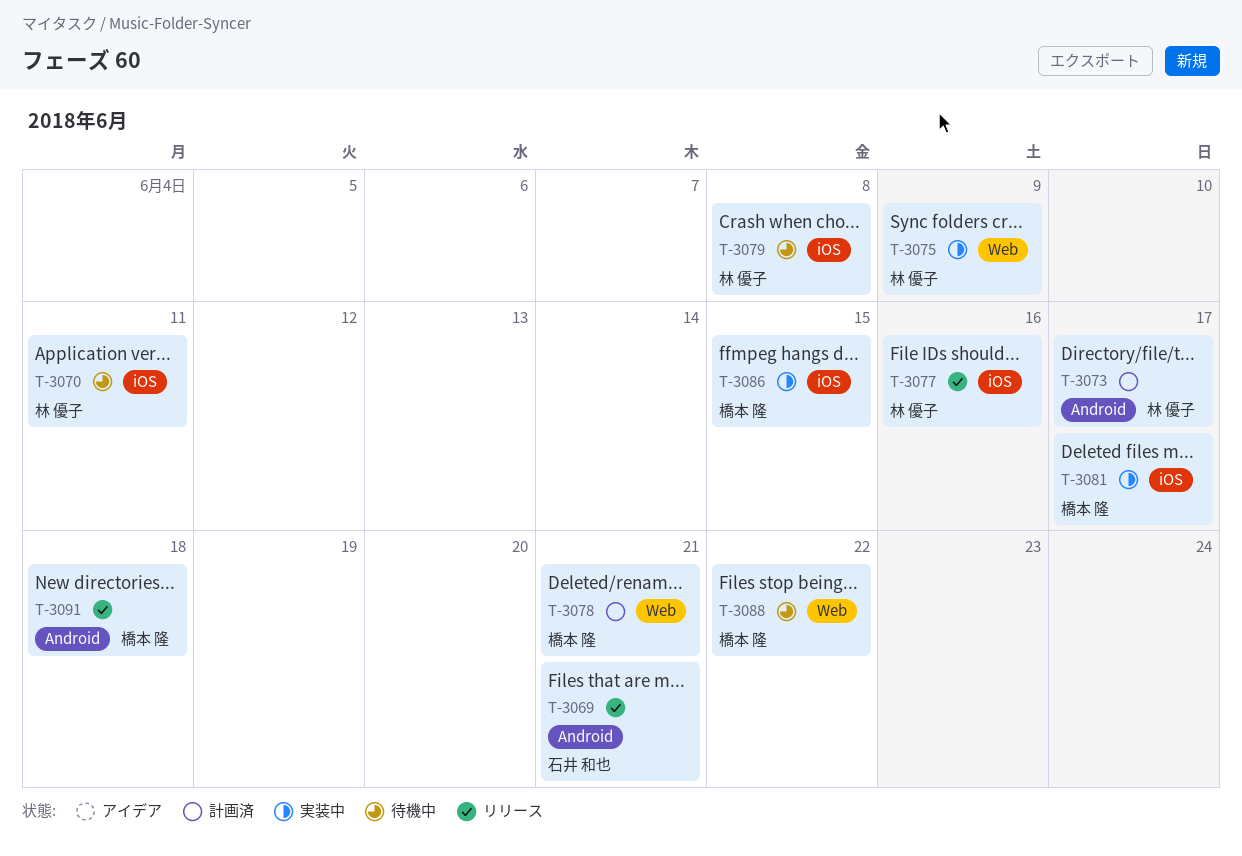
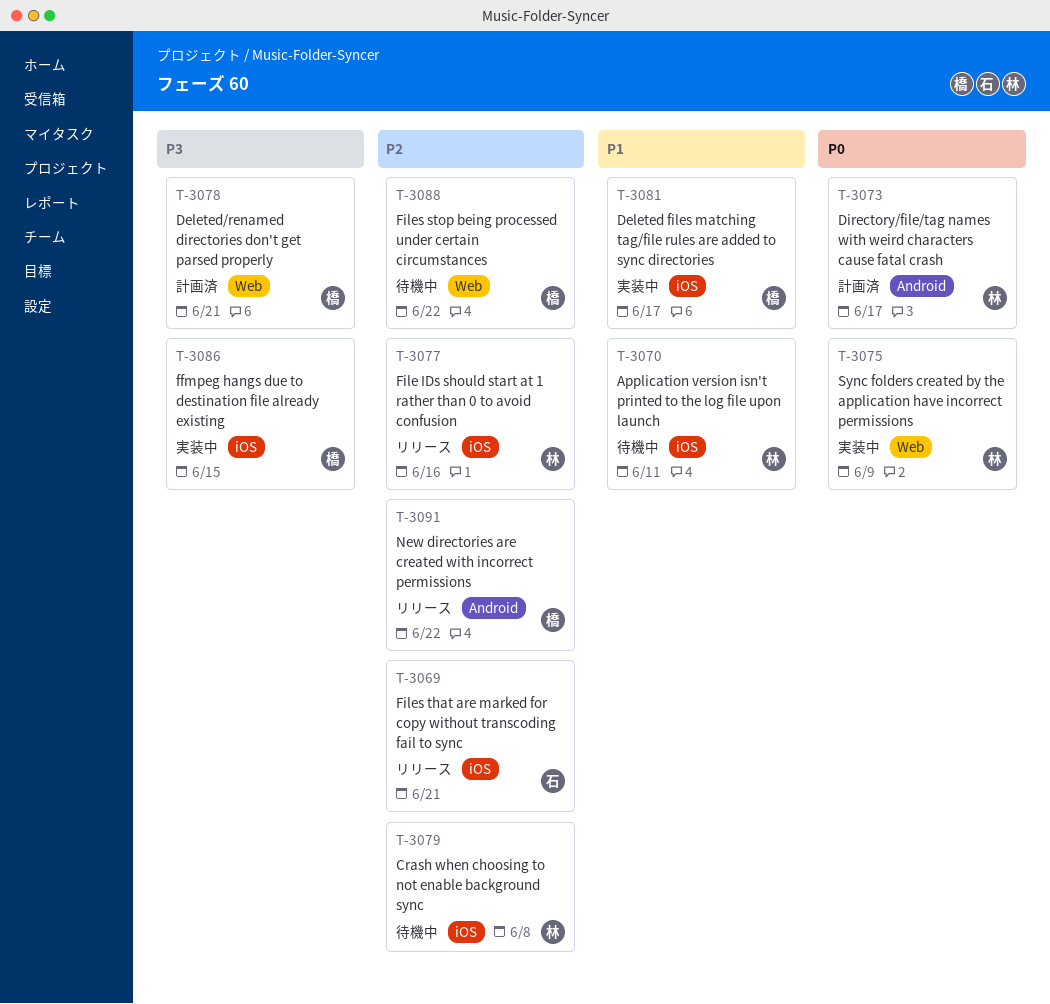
T-3069, label: Android -> iOS
T-3091, due: Jun 18 -> Jun 22

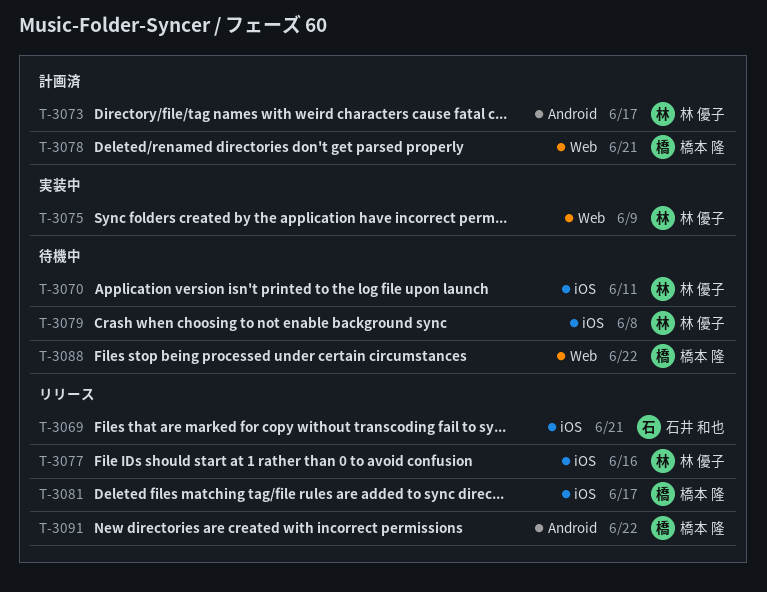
T-3081, status: 実装中 -> リリース
T-3086: present -> none

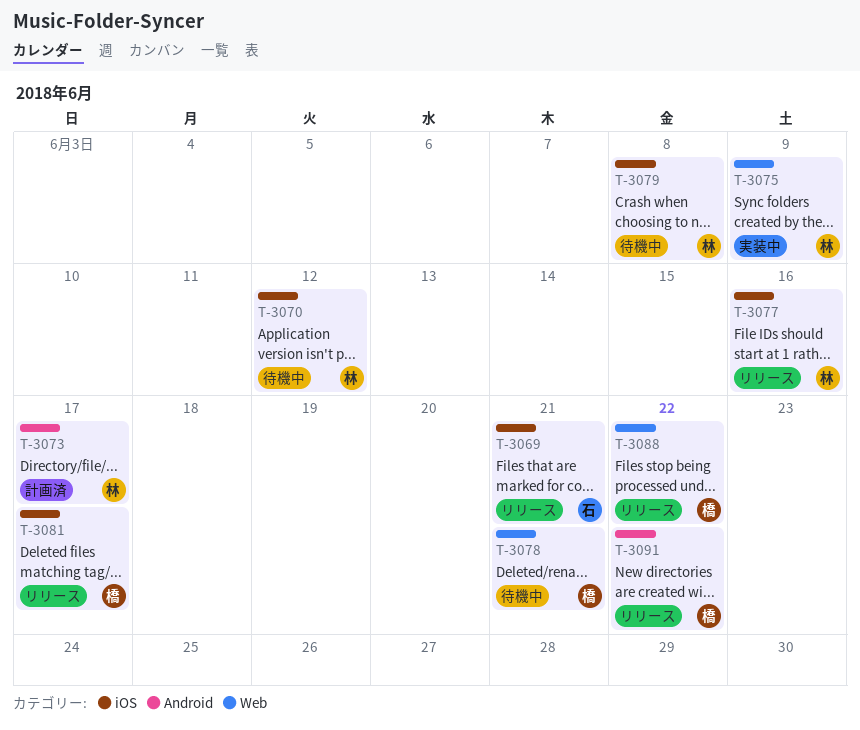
T-3070, due: Jun 11 -> Jun 12
T-3078, status: 計画済 -> 待機中
T-3088, status: 待機中 -> リリース

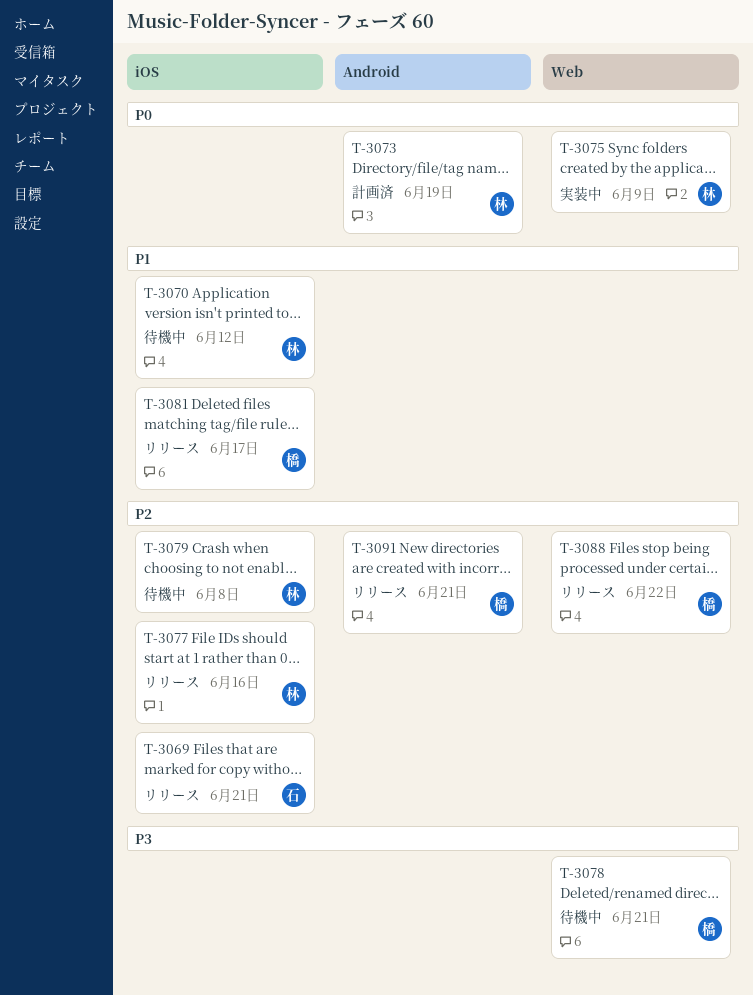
T-3073, due: Jun 17 -> Jun 19
T-3091, due: Jun 22 -> Jun 21

